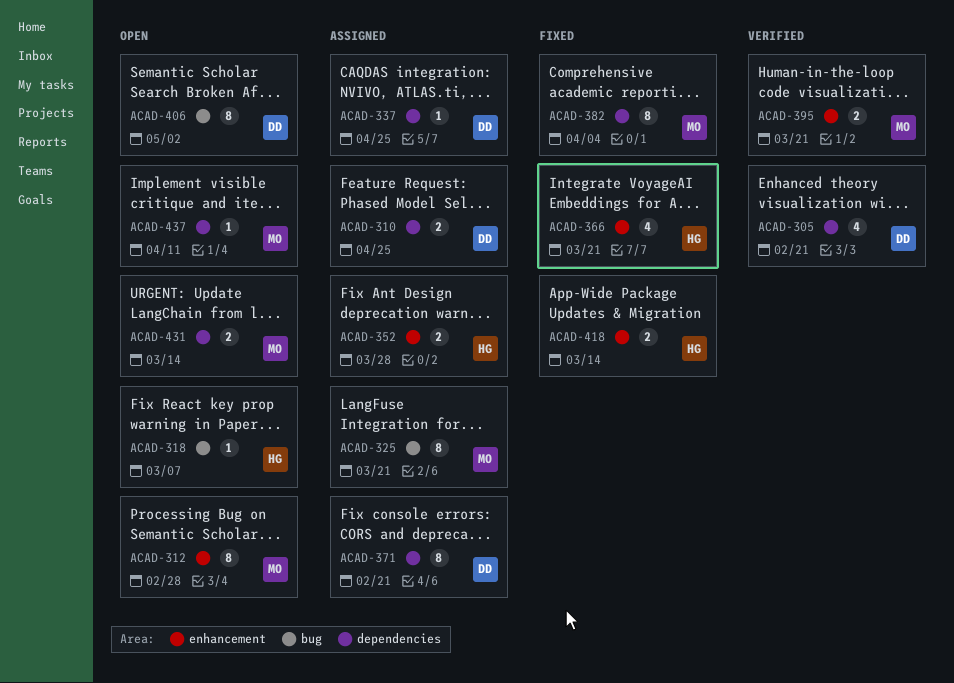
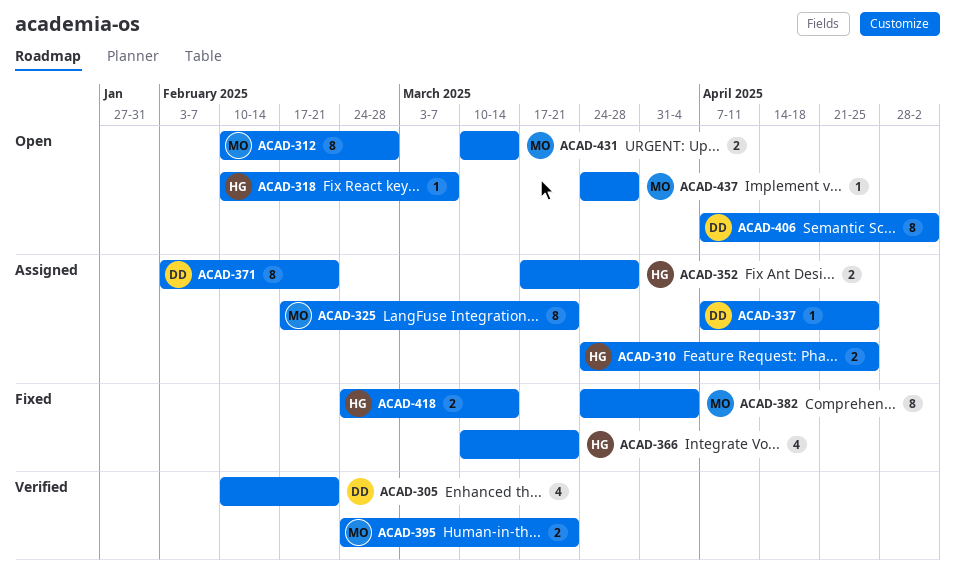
ACAD-310, owner: DD -> HG
ACAD-437, due: Apr 11 -> Mar 28

